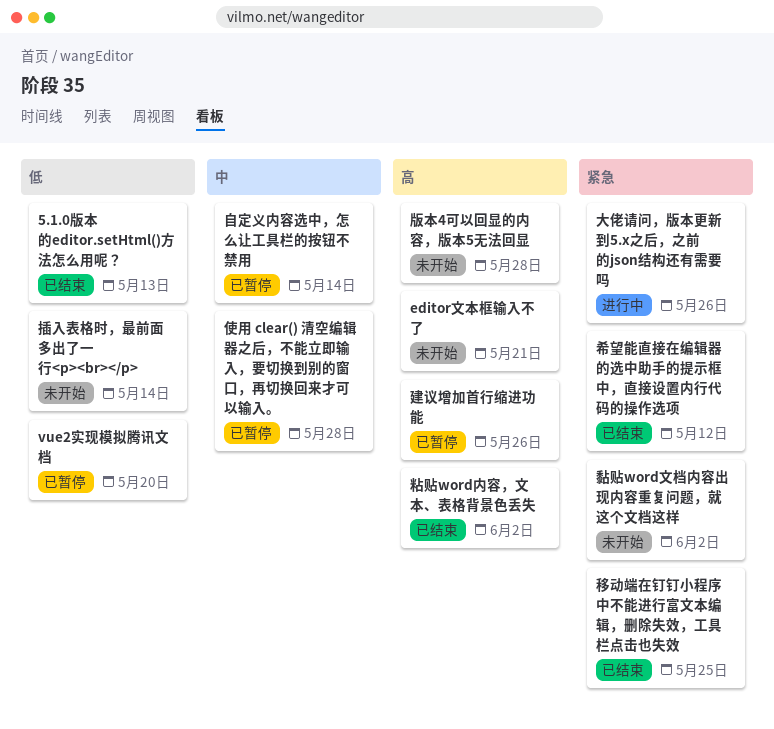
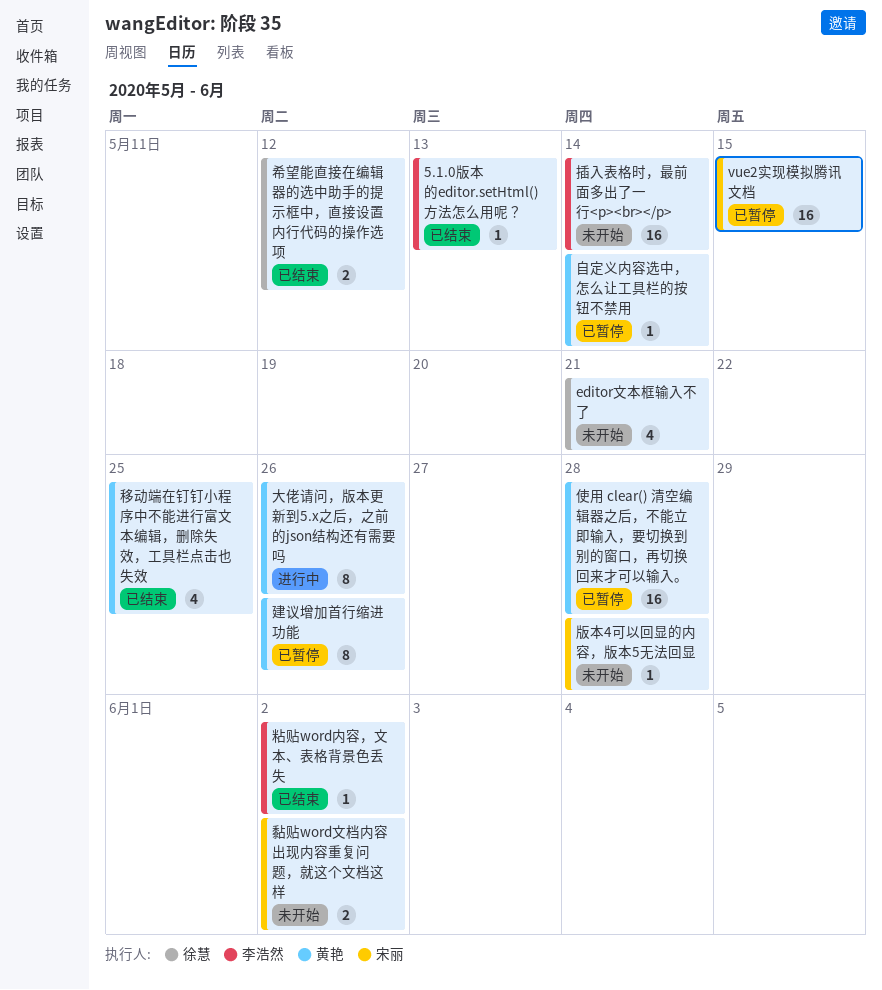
vue2实现模拟腾讯文档, due: May 20 -> May 15

